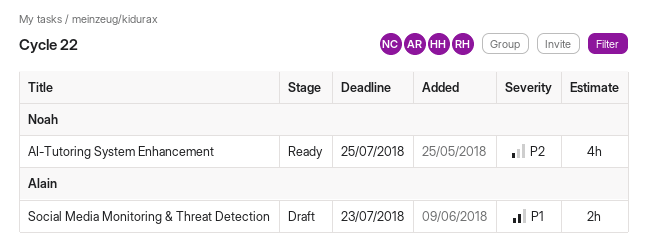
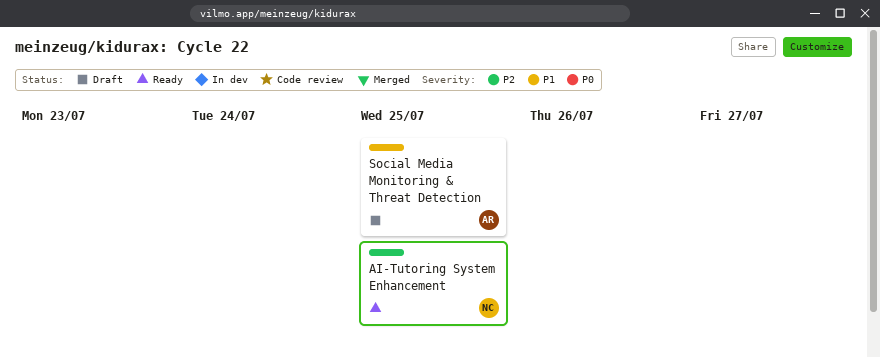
Social Media Monitoring & Threat Detection, due: Jul 23 -> Jul 25

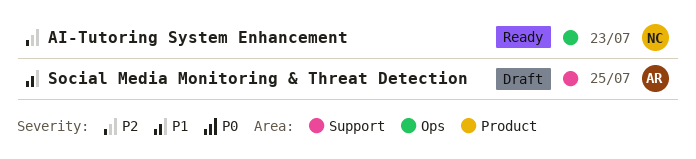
AI-Tutoring System Enhancement, due: Jul 25 -> Jul 23

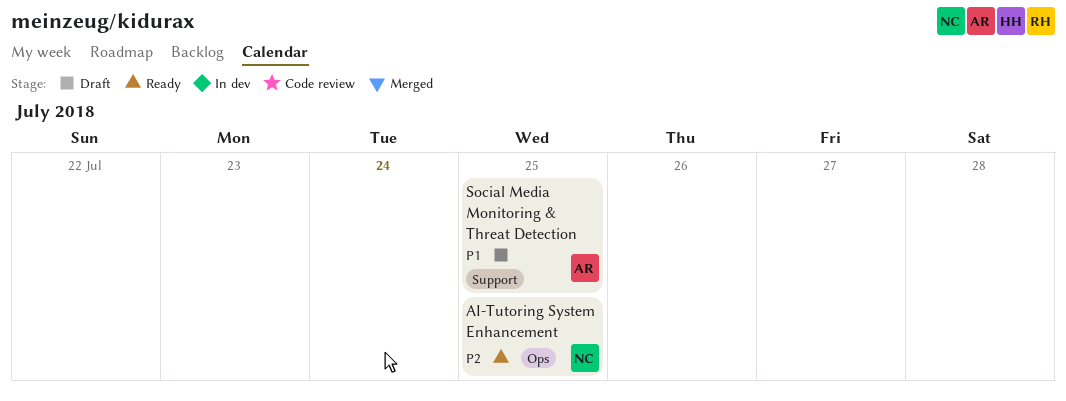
AI-Tutoring System Enhancement, due: Jul 23 -> Jul 25

